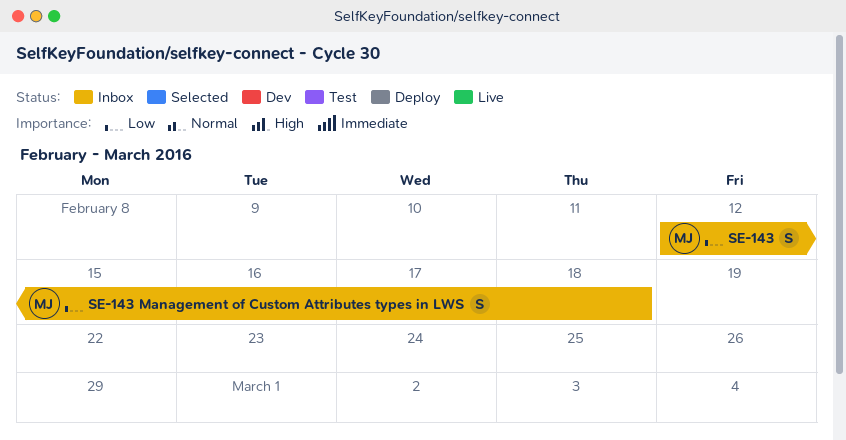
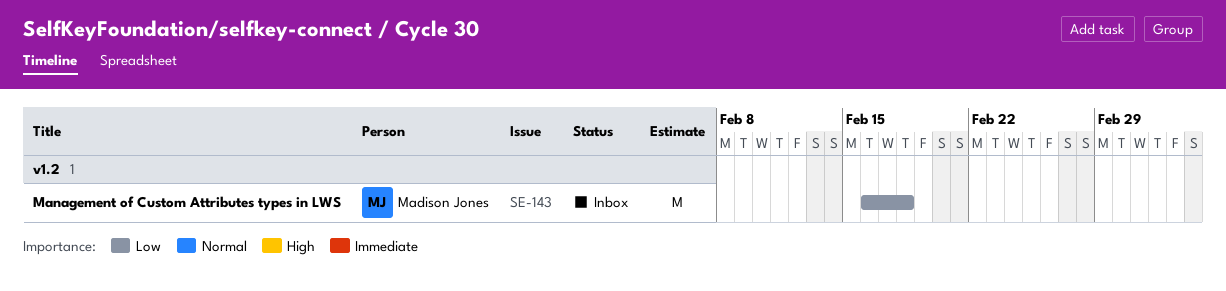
SE-143, estimate: S -> M
SE-143, start: Feb 12 -> Feb 16

